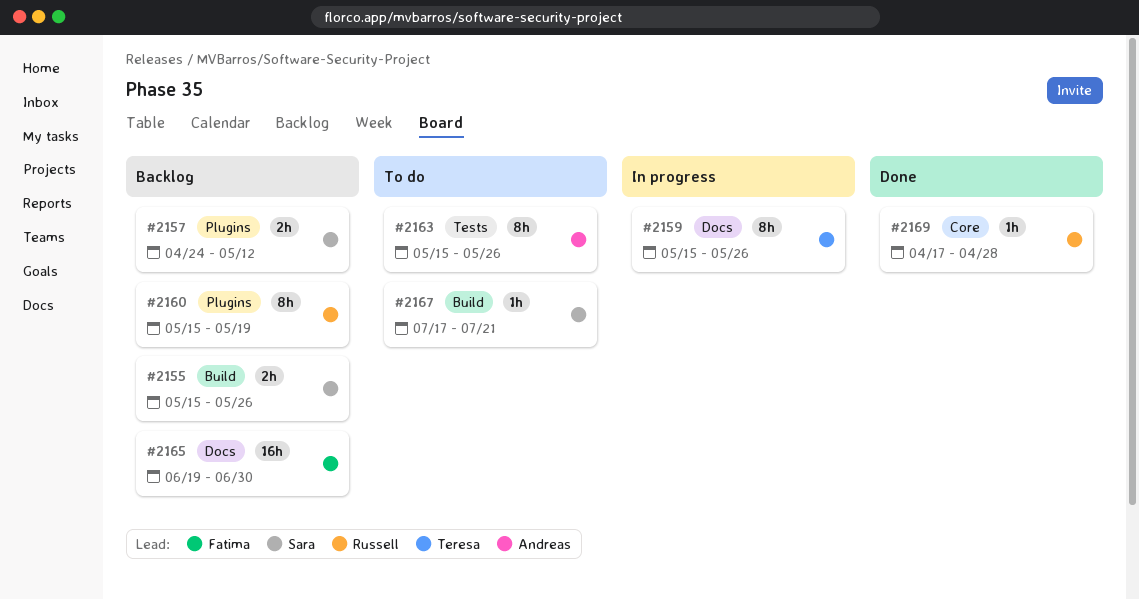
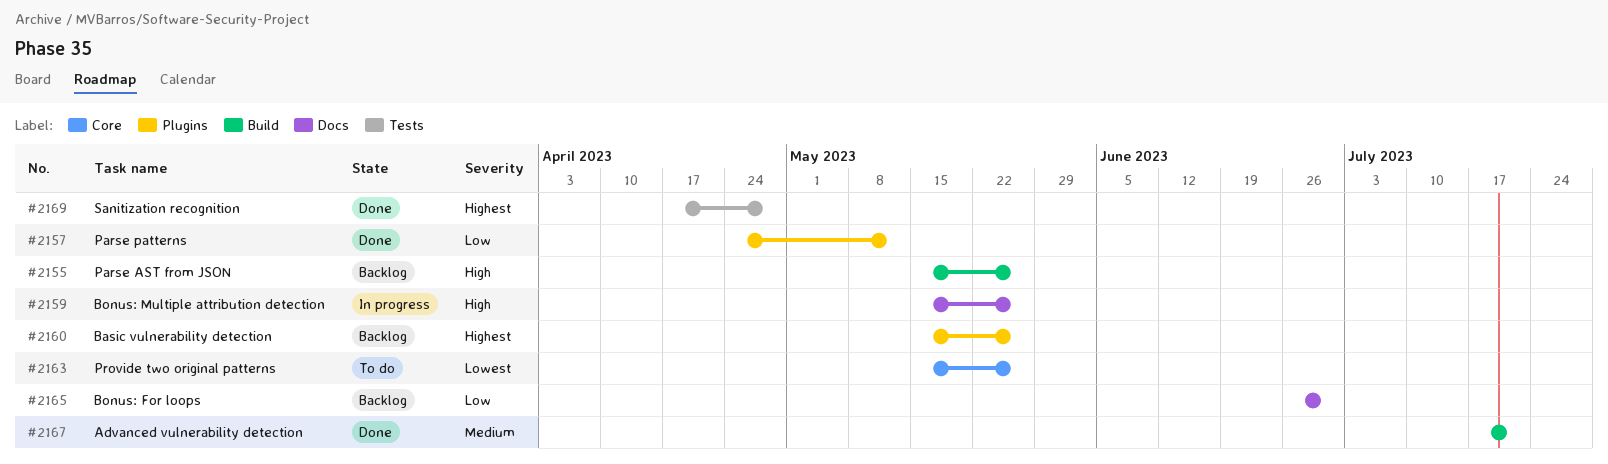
#2157, status: Backlog -> Done
#2160, due: May 19 -> May 26
#2163, label: Tests -> Core
#2165, start: Jun 19 -> Jun 26
#2167, status: To do -> Done
#2169, label: Core -> Tests

